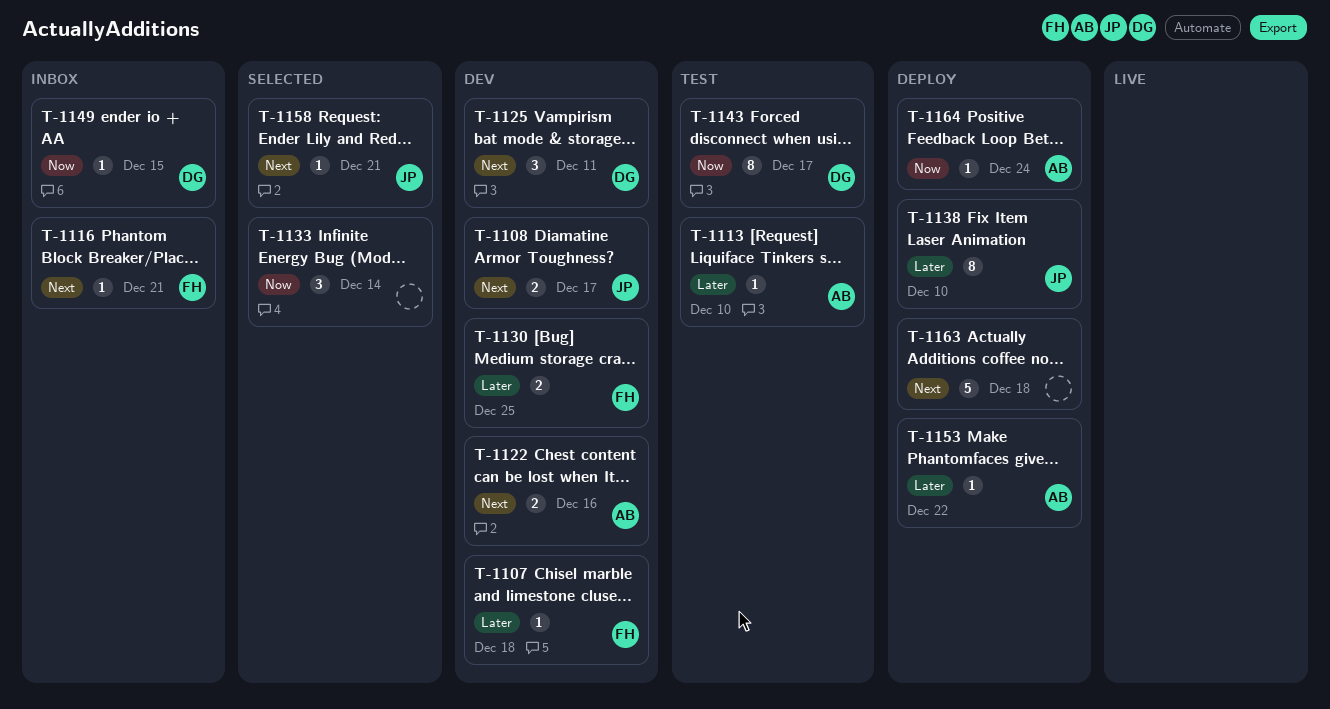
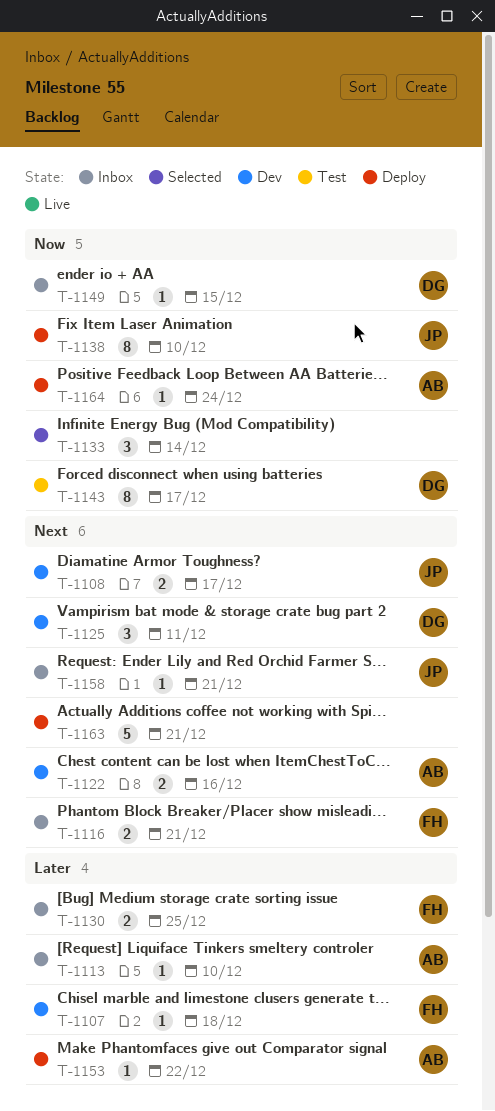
T-1113, status: Test -> Inbox
T-1116, estimate: 1 -> 2
T-1130, status: Dev -> Inbox
T-1138, priority: Later -> Now
T-1158, status: Selected -> Inbox
T-1163, due: Dec 18 -> Dec 21

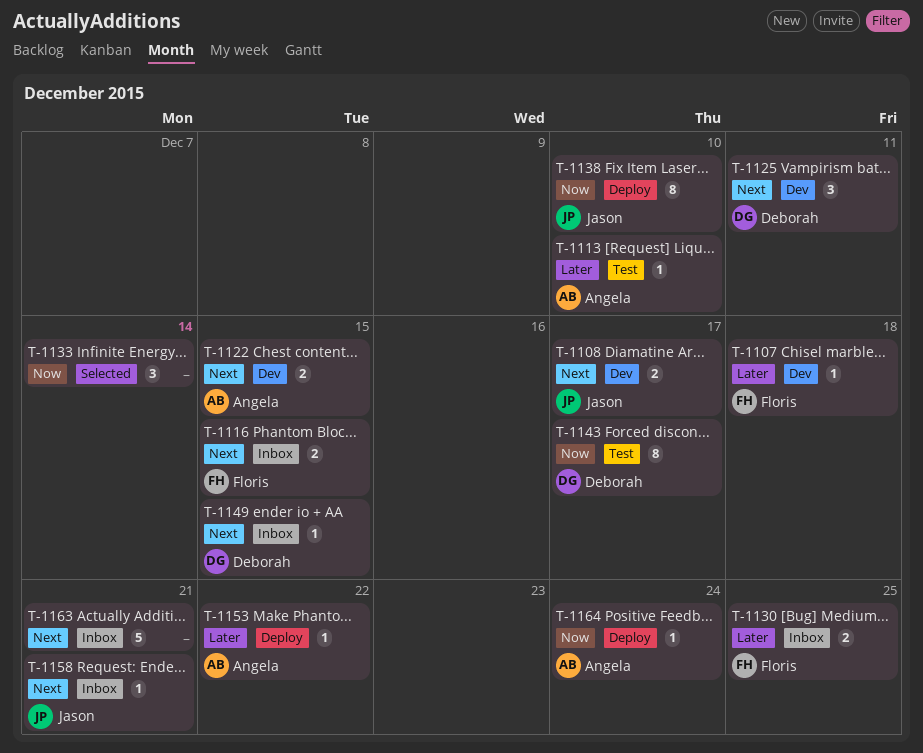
T-1113, status: Inbox -> Test
T-1116, due: Dec 21 -> Dec 15
T-1122, due: Dec 16 -> Dec 15
T-1149, priority: Now -> Next
T-1163, status: Deploy -> Inbox

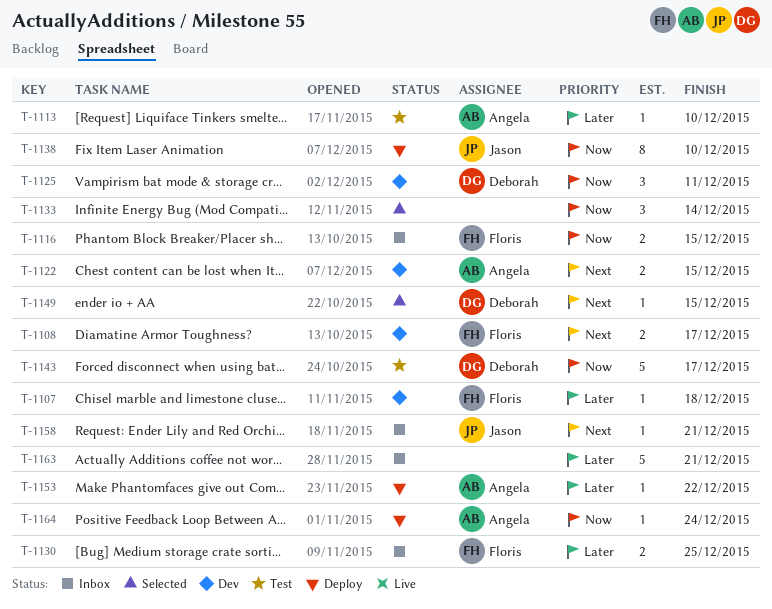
T-1108, owner: Jason -> Floris
T-1116, priority: Next -> Now
T-1125, priority: Next -> Now
T-1143, estimate: 8 -> 5
T-1149, status: Inbox -> Selected
T-1163, priority: Next -> Later

